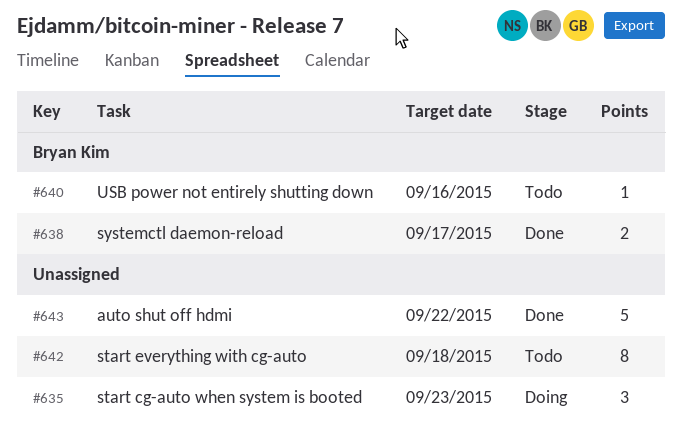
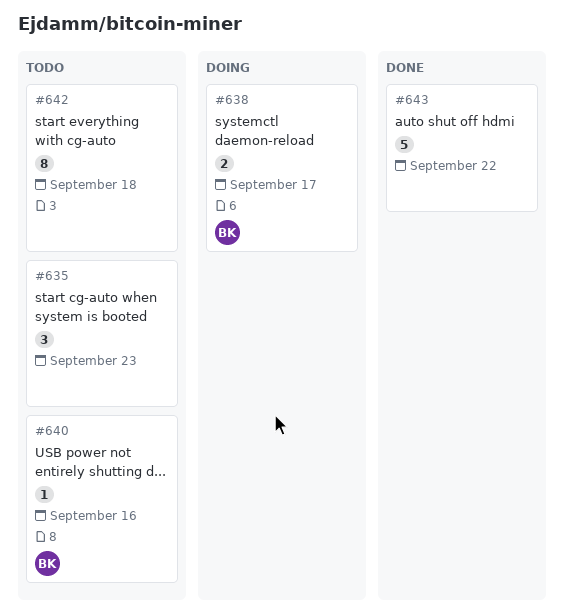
#635, status: Doing -> Todo
#638, status: Done -> Doing

